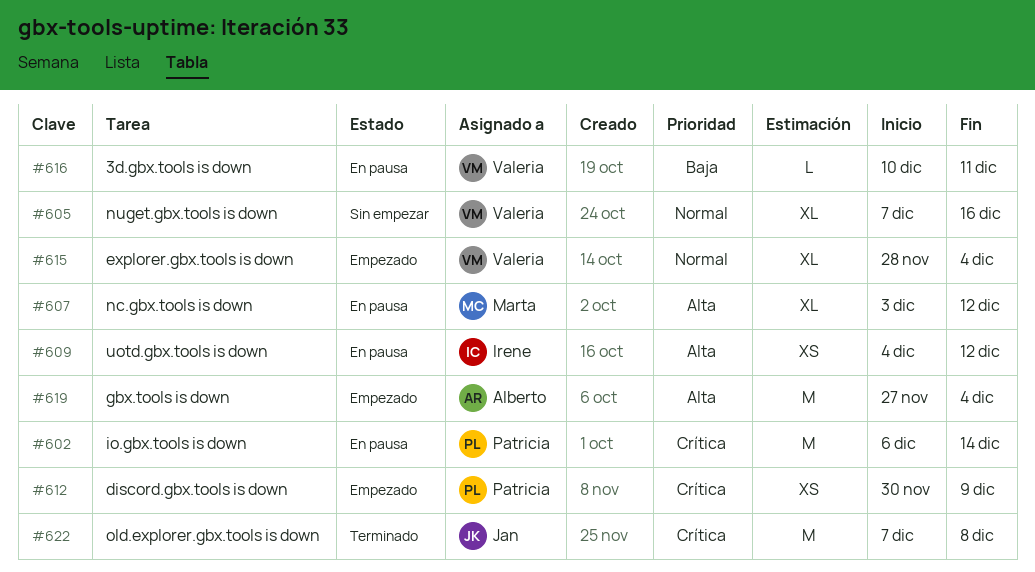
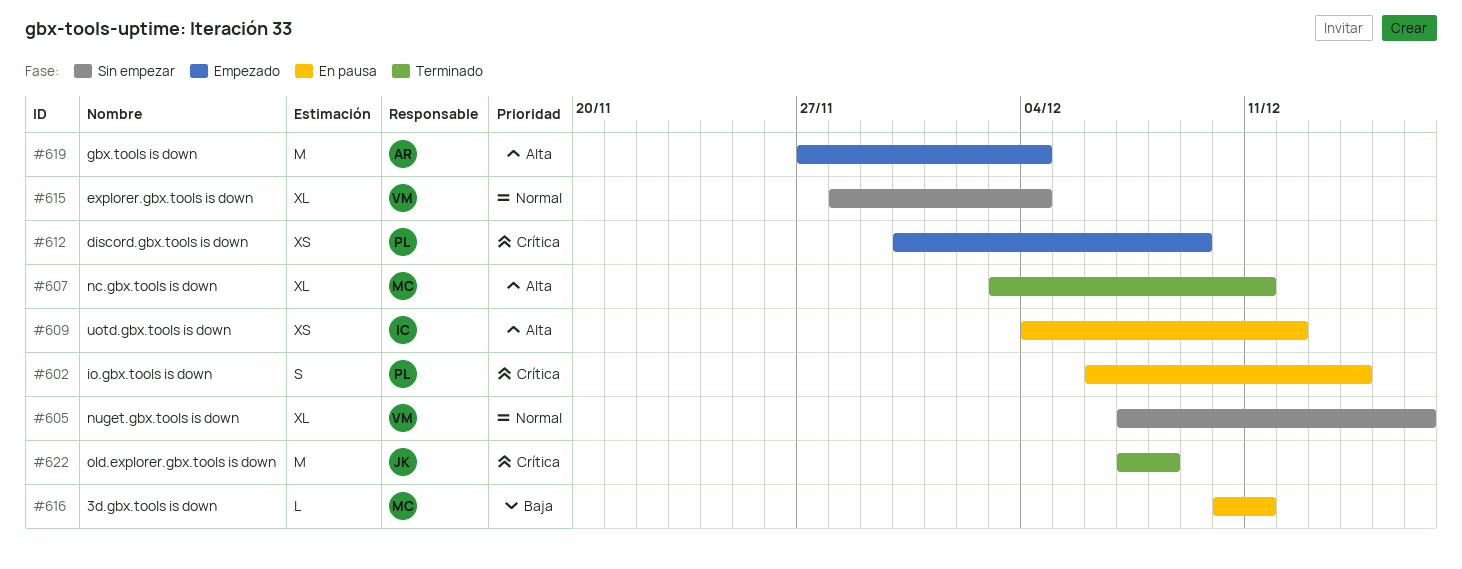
#602, estimate: M -> S
#607, status: En pausa -> Terminado
#607, due: Dec 12 -> Dec 11
#615, status: Empezado -> Sin empezar
#616, owner: Valeria -> Marta

